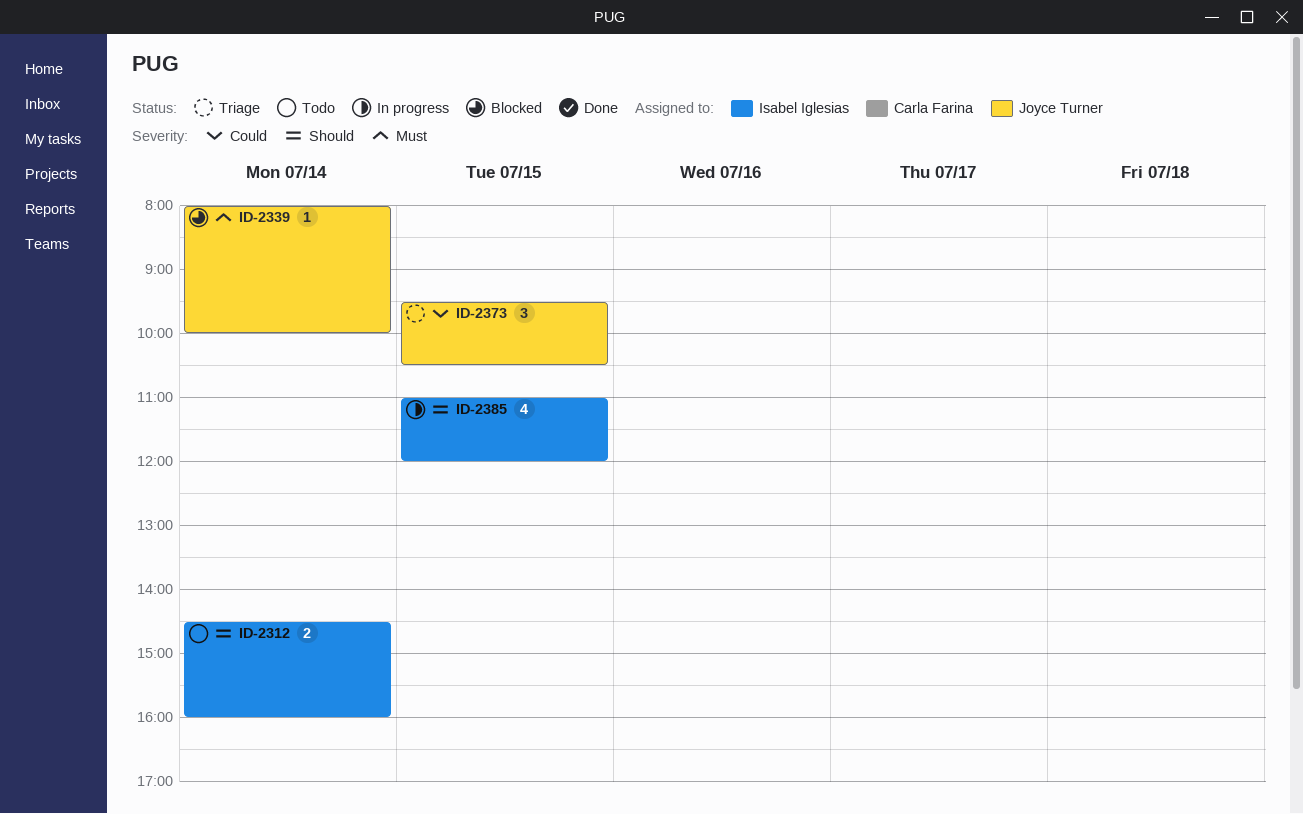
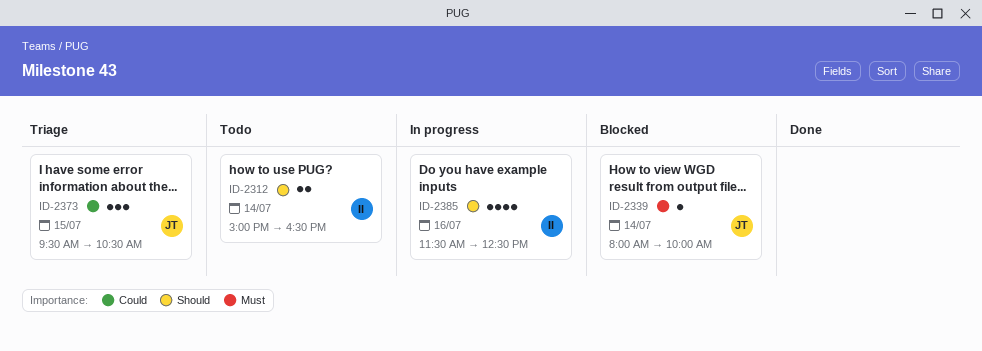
ID-2312, begins: 14:30 -> 15:00
ID-2312, ends: 16:00 -> 16:30
ID-2385, day: Jul 15 -> Jul 16
ID-2385, begins: 11:00 -> 11:30
ID-2385, ends: 12:00 -> 12:30

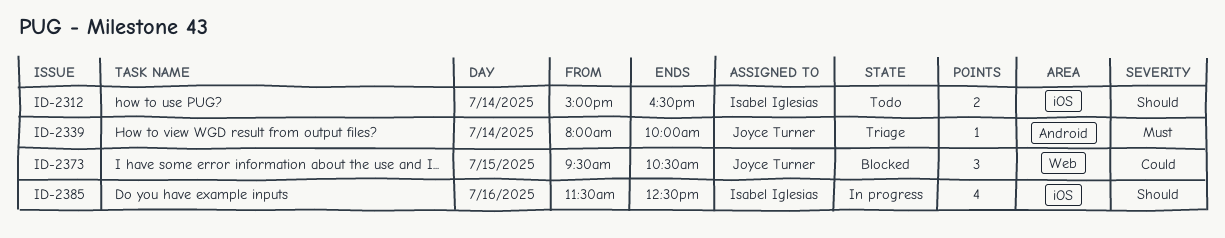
ID-2339, status: Blocked -> Triage
ID-2373, status: Triage -> Blocked

